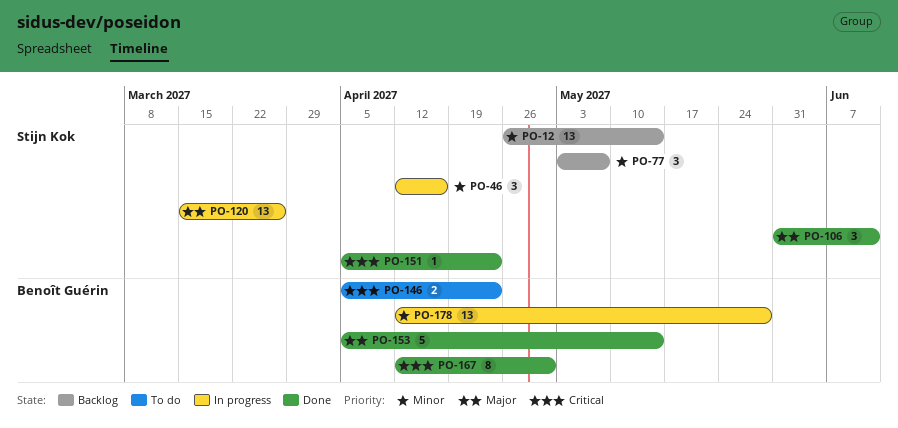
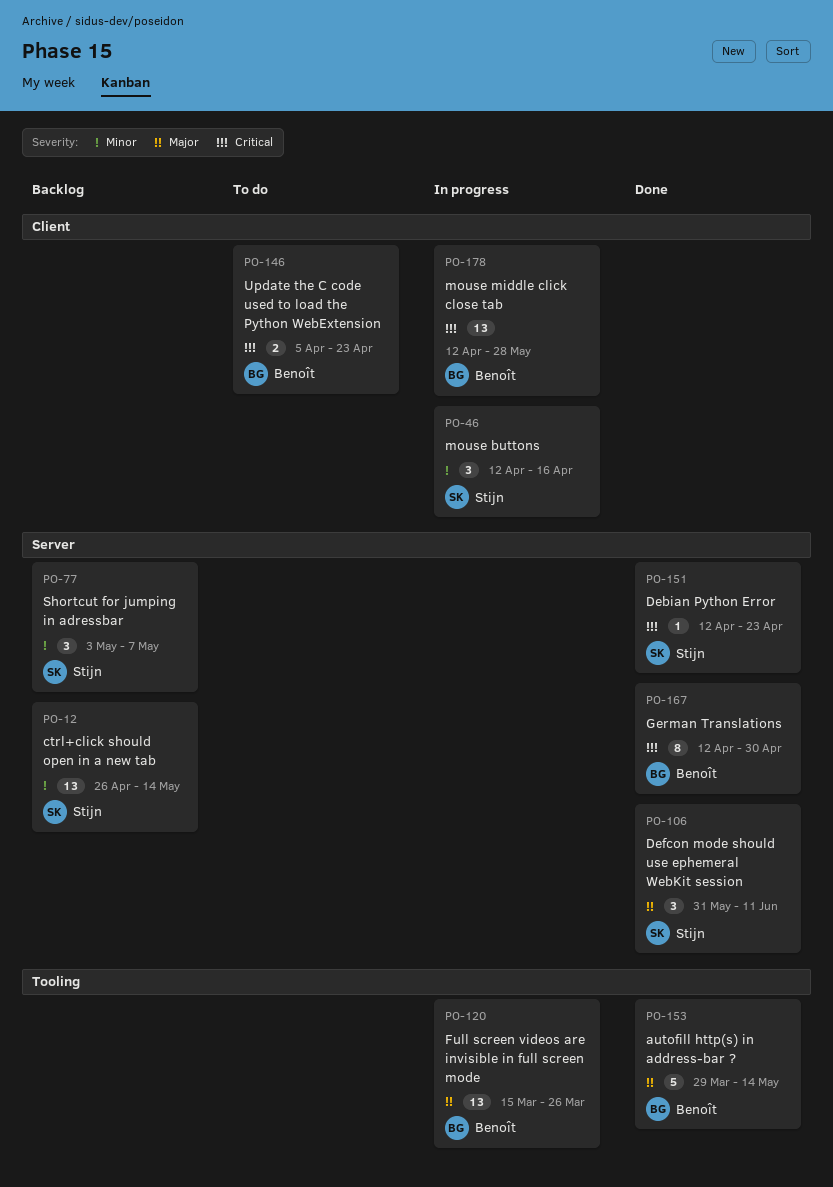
PO-120, owner: Stijn Kok -> Benoît Guérin
PO-151, start: Apr 5 -> Apr 12
PO-153, start: Apr 5 -> Mar 29
PO-178, priority: Minor -> Critical

